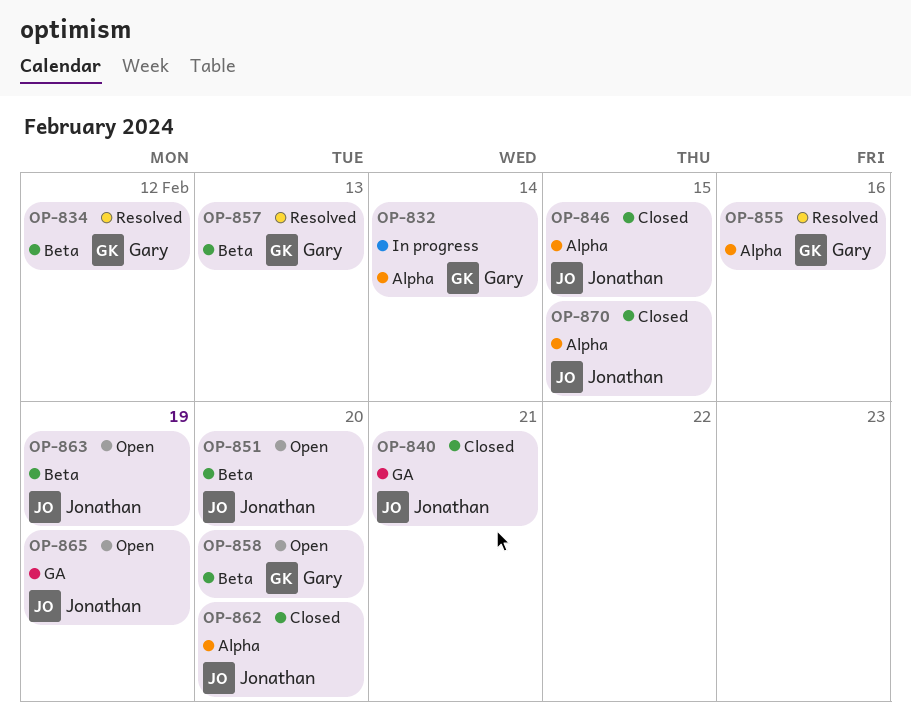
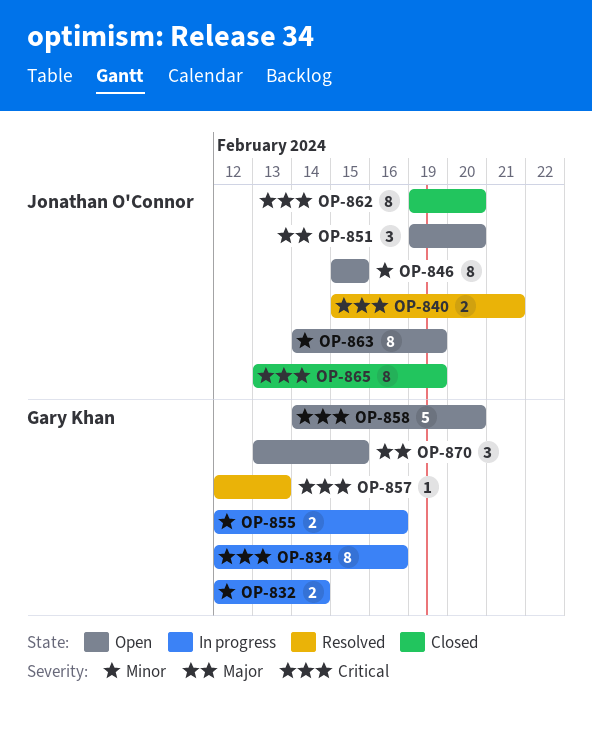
OP-834, status: Resolved -> In progress
OP-834, due: Feb 12 -> Feb 16
OP-840, status: Closed -> Resolved
OP-846, status: Closed -> Open
OP-855, status: Resolved -> In progress
OP-865, status: Open -> Closed
OP-870, status: Closed -> Open
OP-870, owner: Jonathan O'Connor -> Gary Khan

